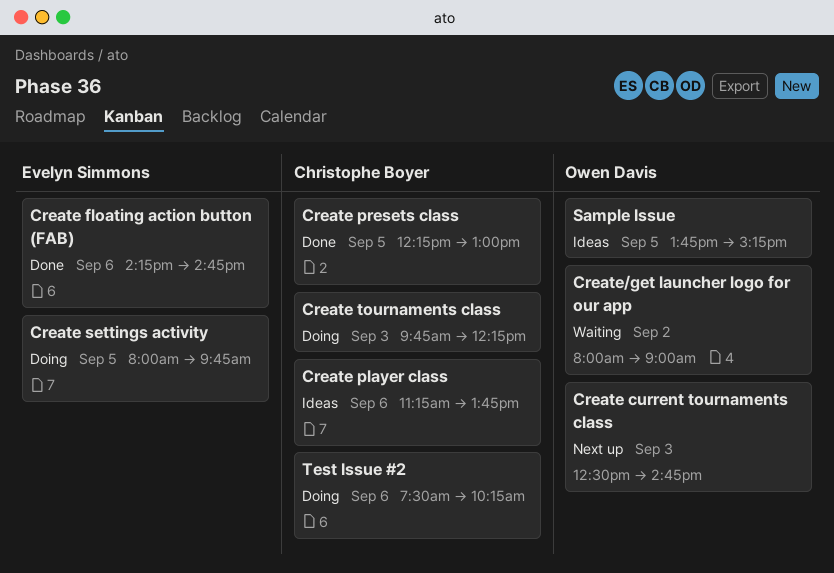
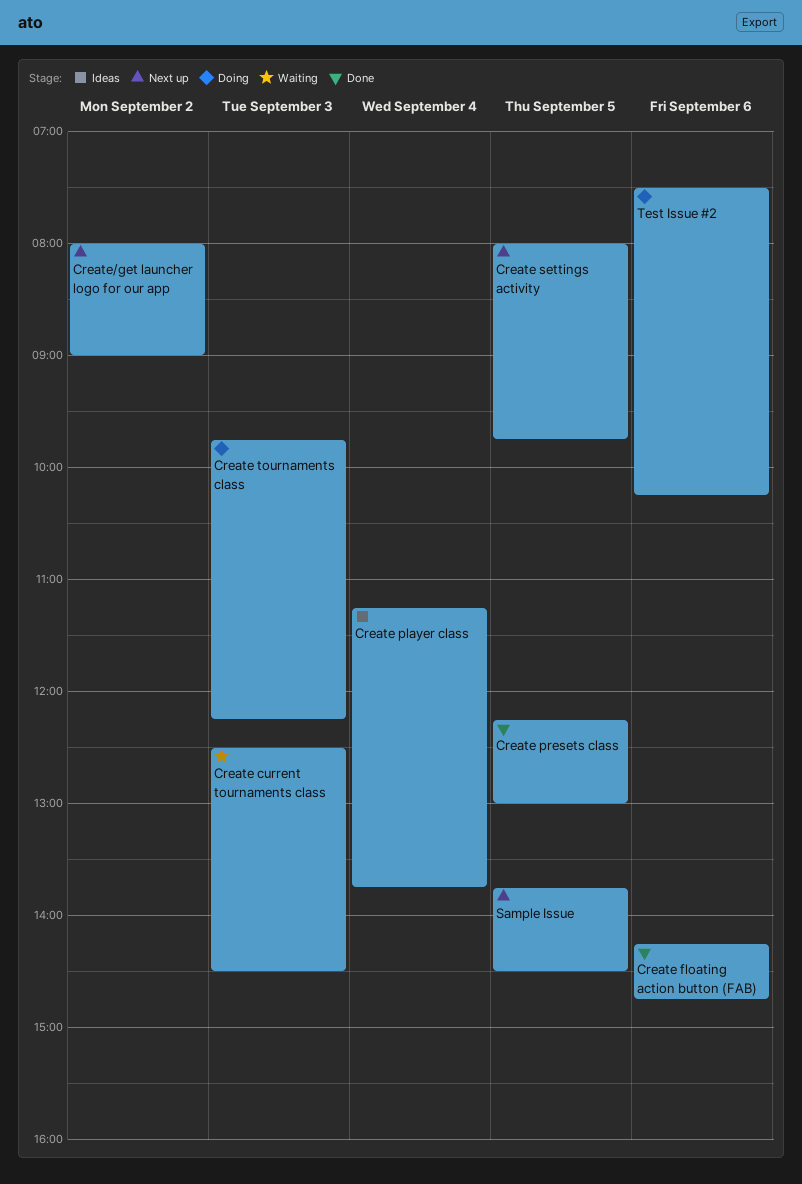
Create current tournaments class, status: Next up -> Waiting
Create current tournaments class, ends: 14:45 -> 14:30
Create player class, day: Sep 6 -> Sep 4
Create settings activity, status: Doing -> Next up
Create/get launcher logo for our app, status: Waiting -> Next up
Sample Issue, status: Ideas -> Next up
Sample Issue, ends: 15:15 -> 14:30

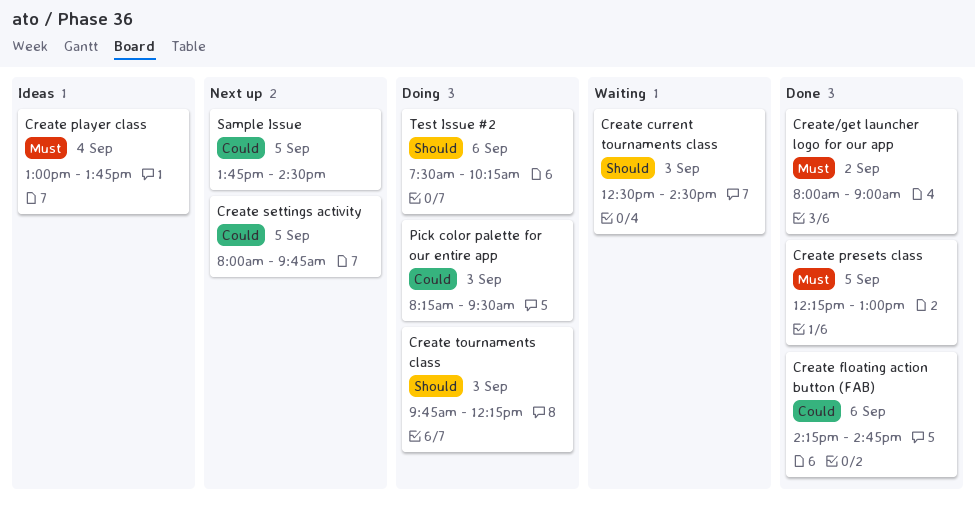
Create player class, begins: 11:15 -> 13:00
Create/get launcher logo for our app, status: Next up -> Done
Pick color palette for our entire app: none -> present

